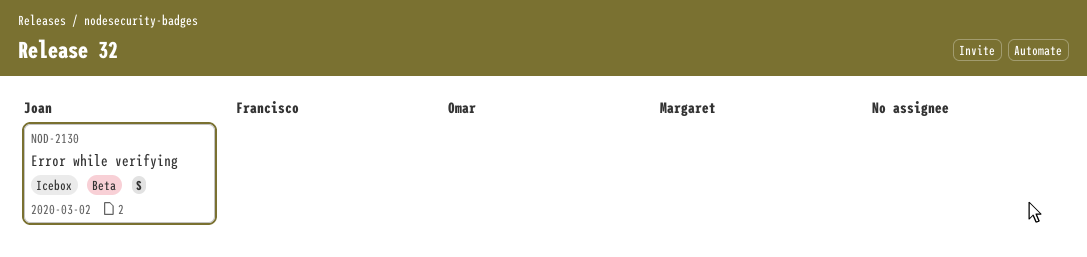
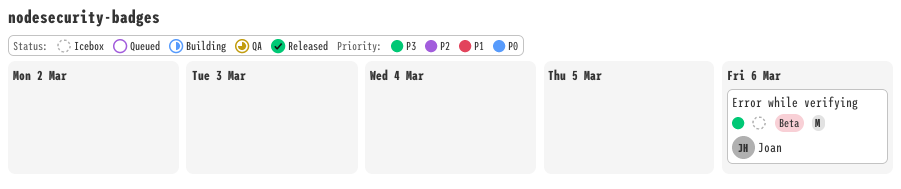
Error while verifying, estimate: S -> M
Error while verifying, due: Mar 2 -> Mar 6

